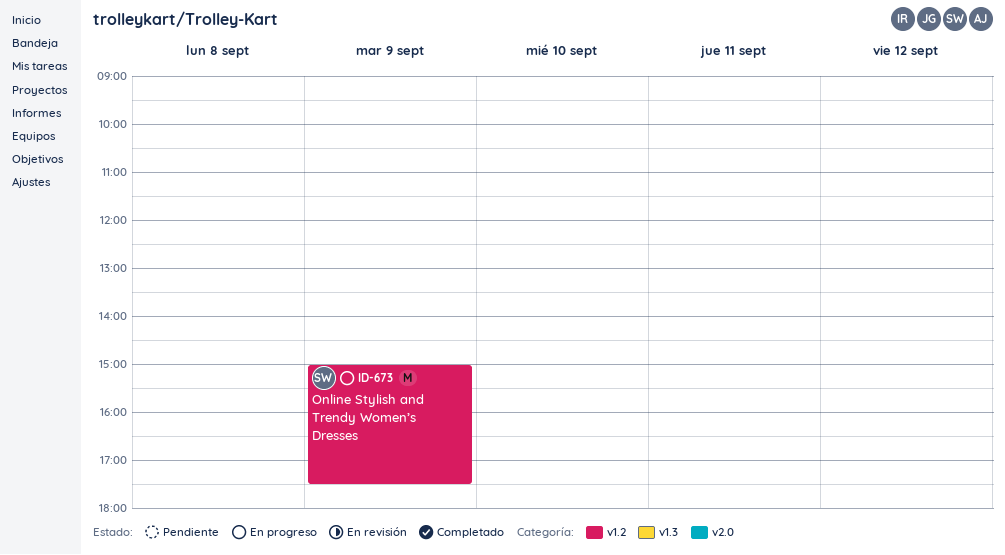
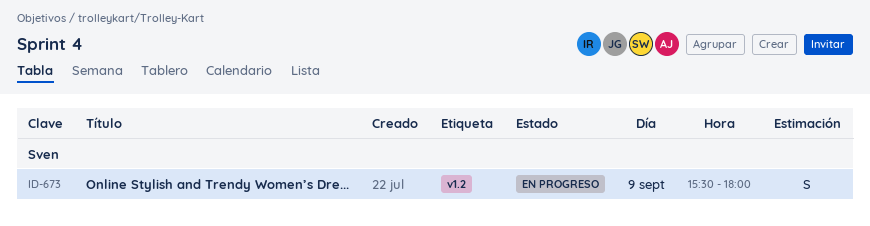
ID-673, estimate: M -> S
ID-673, begins: 15:00 -> 15:30
ID-673, ends: 17:30 -> 18:00

